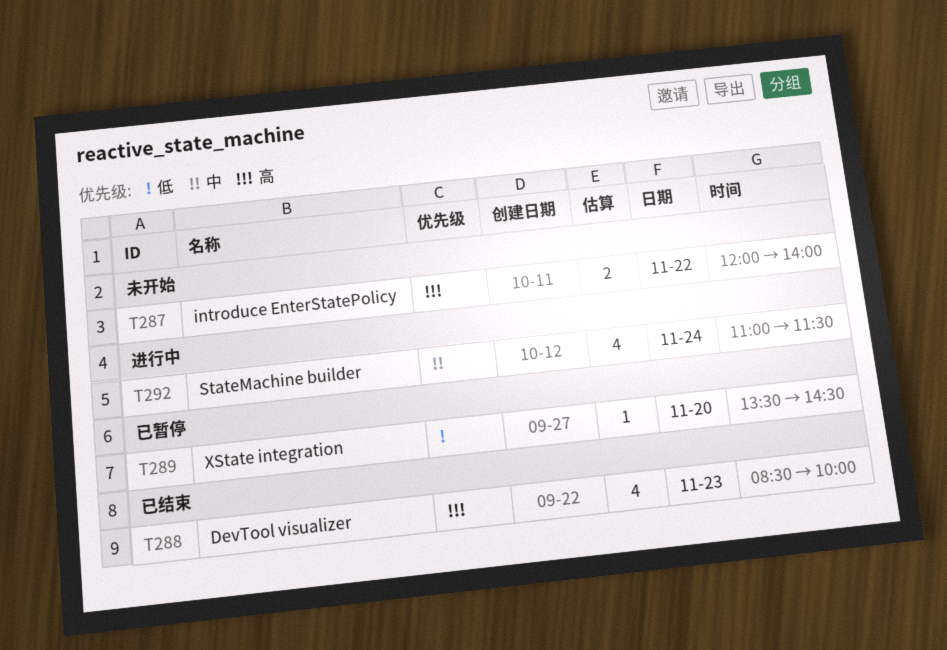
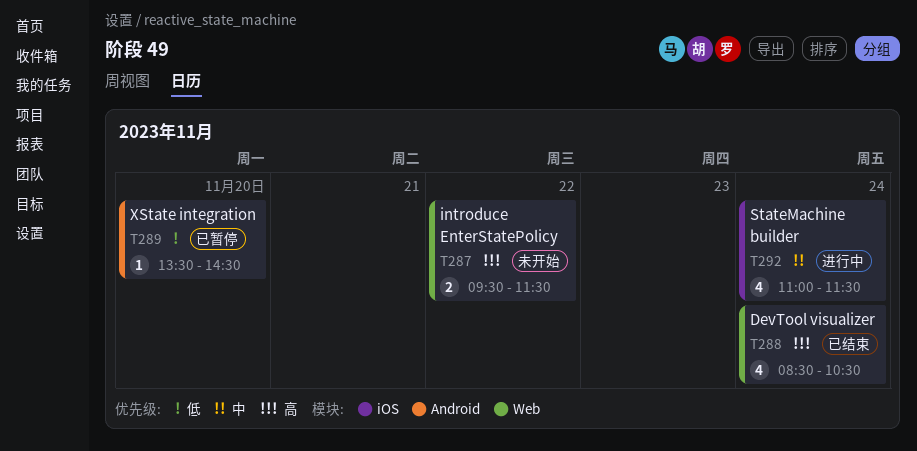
T287, begins: 12:00 -> 09:30
T287, ends: 14:00 -> 11:30
T288, day: Nov 23 -> Nov 24
T288, ends: 10:00 -> 10:30

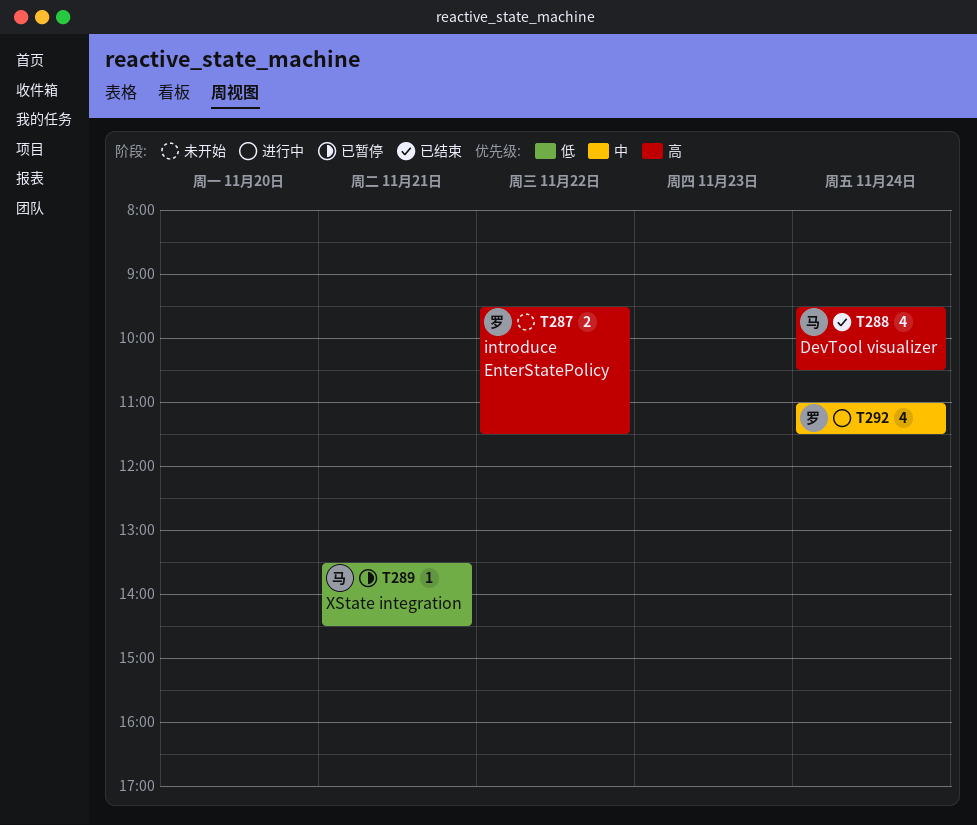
T288, begins: 08:30 -> 09:30
T289, day: Nov 20 -> Nov 21

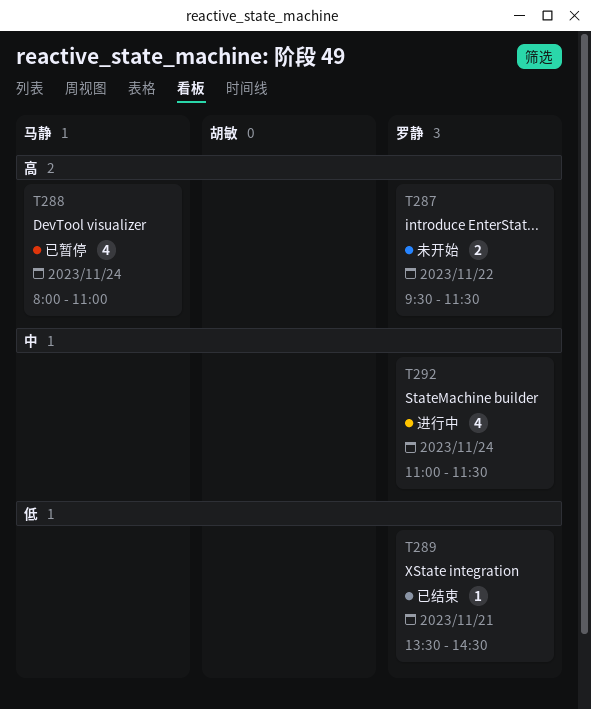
T288, status: 已结束 -> 已暂停
T288, begins: 09:30 -> 08:00
T288, ends: 10:30 -> 11:00
T289, status: 已暂停 -> 已结束
T289, owner: 马静 -> 罗静

